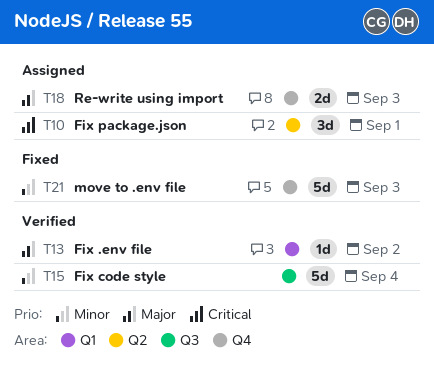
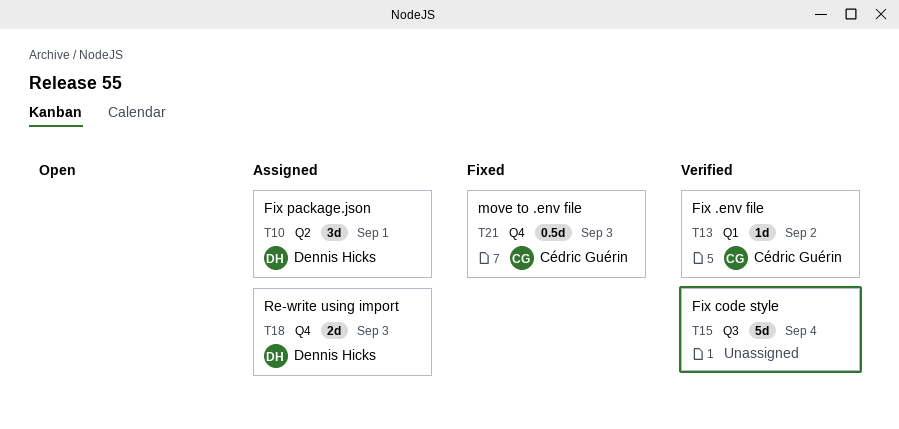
T21, estimate: 5d -> 0.5d

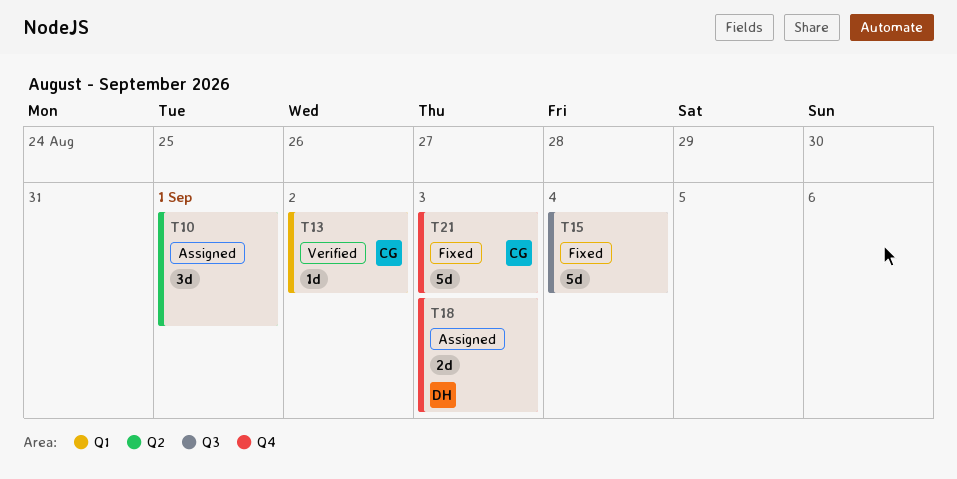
T10, owner: Dennis Hicks -> none
T15, status: Verified -> Fixed
T21, estimate: 0.5d -> 5d

